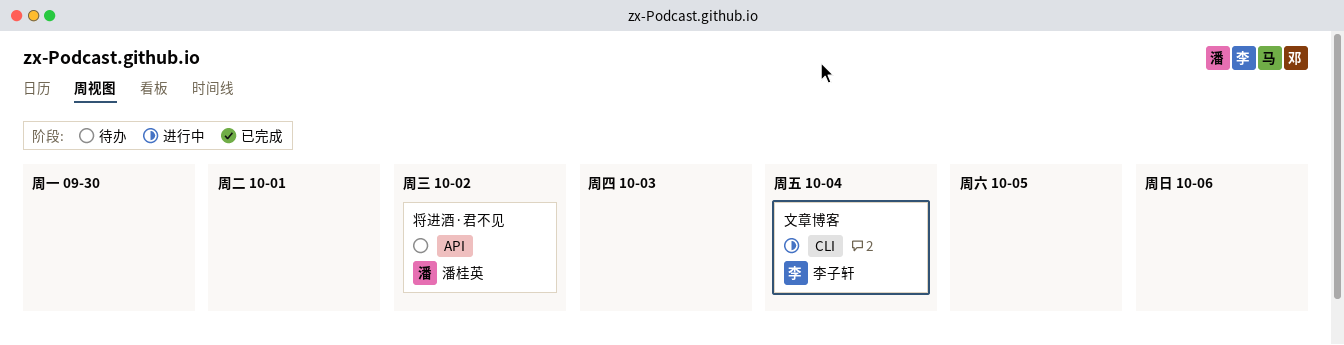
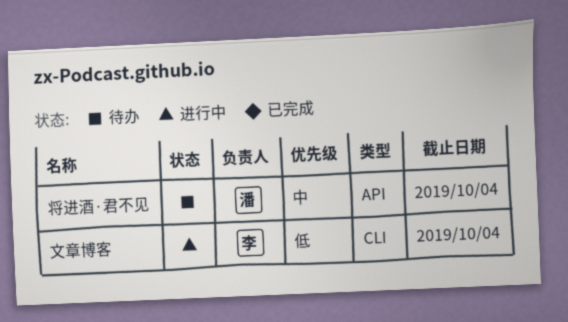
将进酒·君不见, due: Oct 2 -> Oct 4

